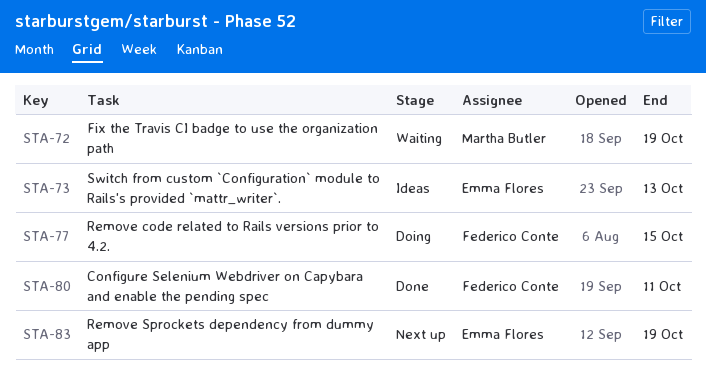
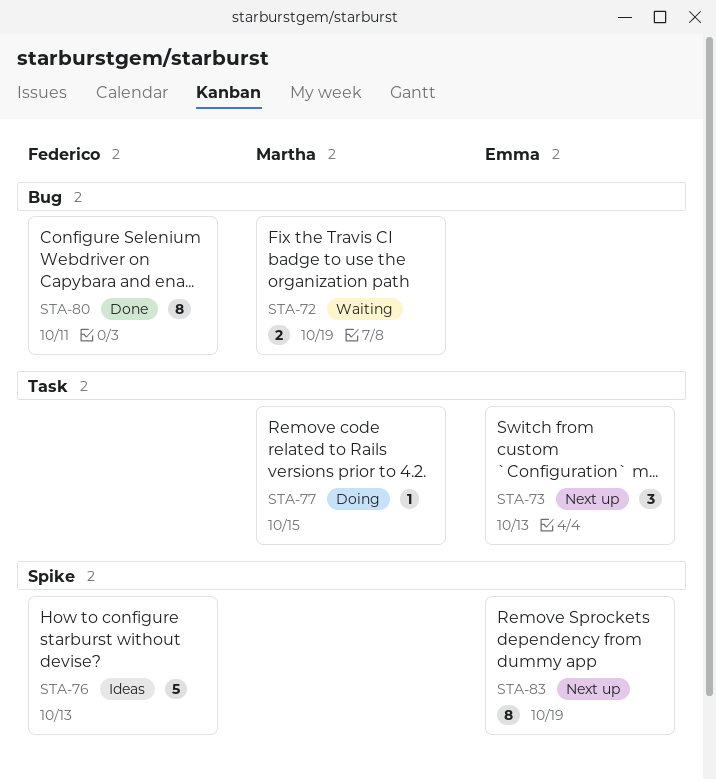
STA-73, status: Ideas -> Next up
STA-76: none -> present
STA-77, owner: Federico Conte -> Martha Butler

